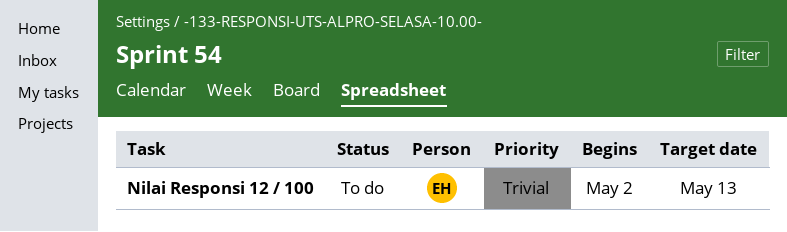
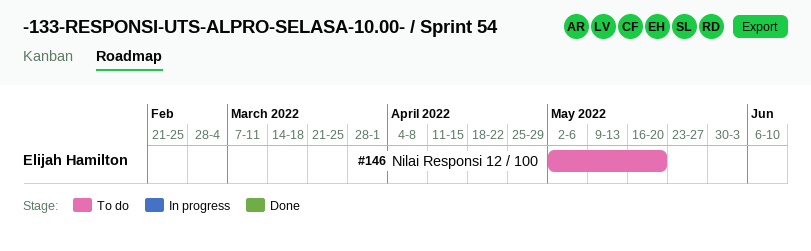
Nilai Responsi 12 / 100, due: May 13 -> May 20

